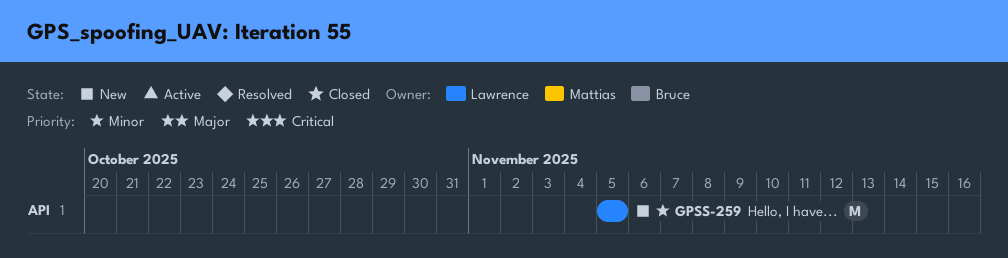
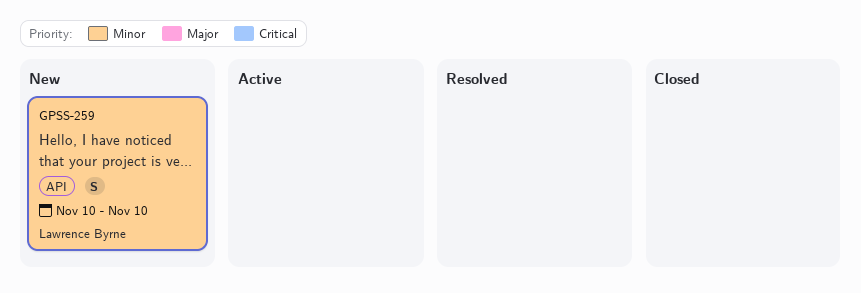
GPSS-259, estimate: M -> S
GPSS-259, start: Nov 5 -> Nov 10
GPSS-259, due: Nov 5 -> Nov 10

